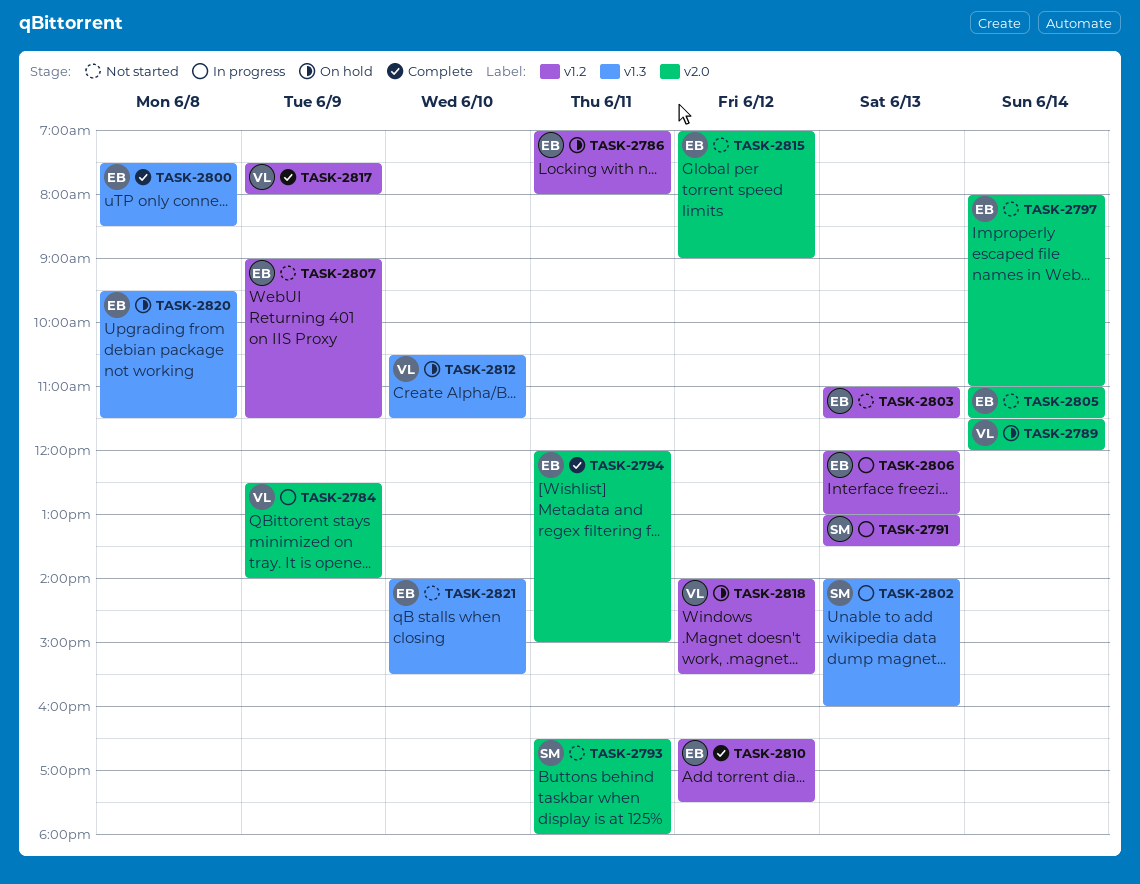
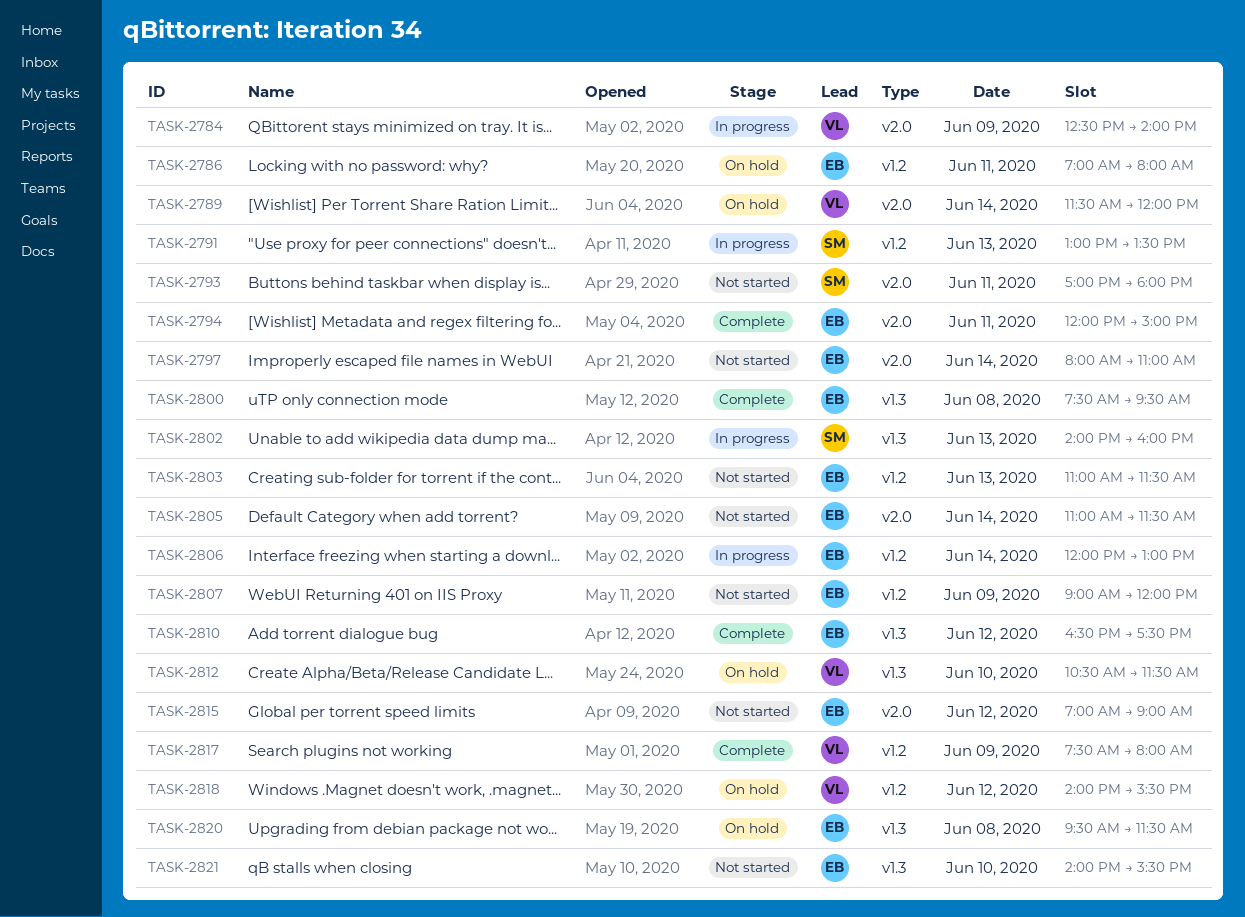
TASK-2793, begins: 16:30 -> 17:00
TASK-2800, ends: 08:30 -> 09:30
TASK-2806, day: Jun 13 -> Jun 14
TASK-2807, ends: 11:30 -> 12:00
TASK-2810, label: v1.2 -> v1.3

